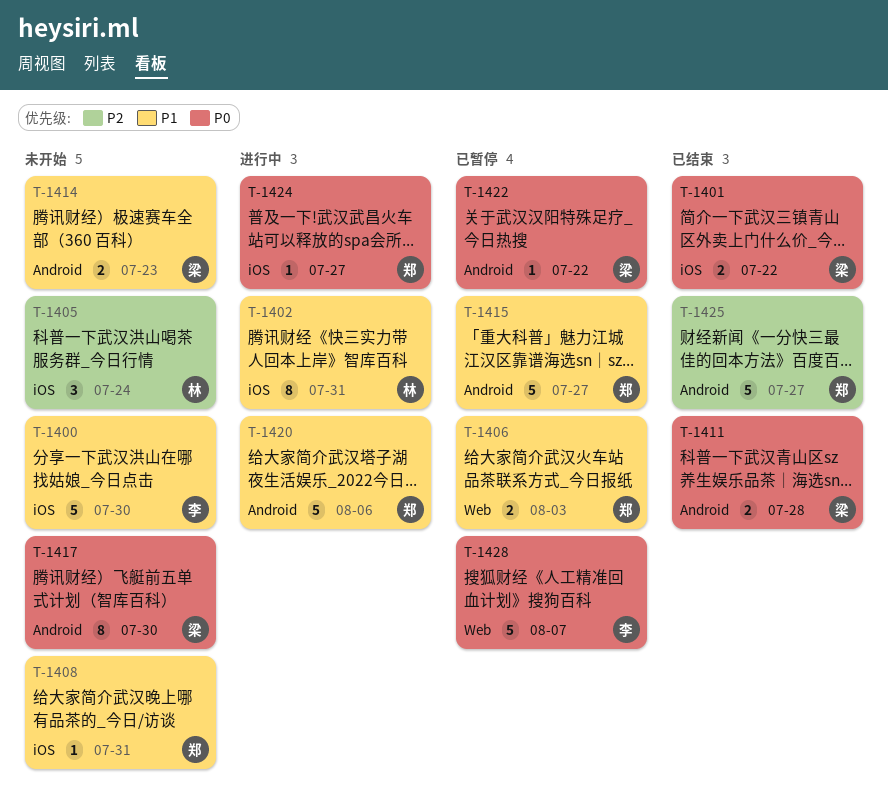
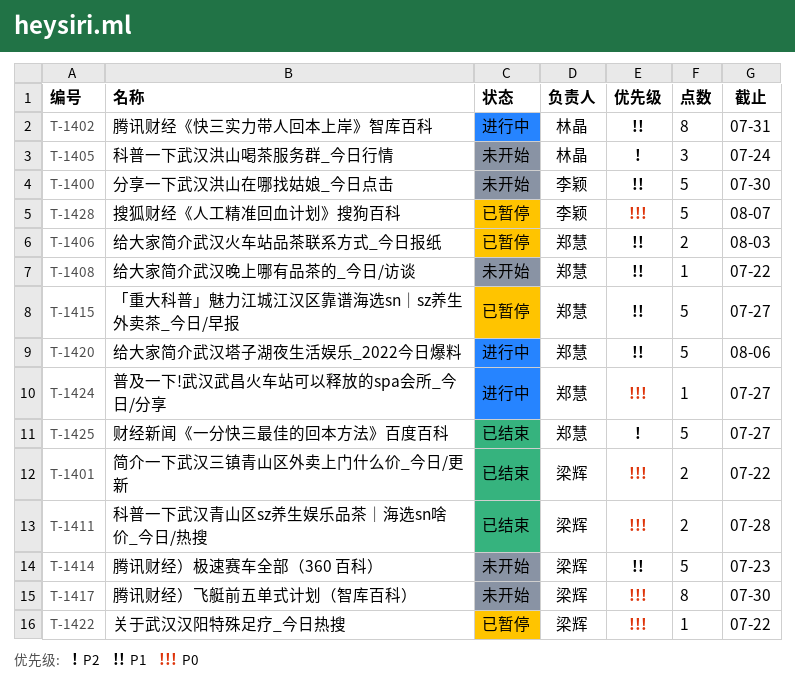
T-1408, due: Jul 31 -> Jul 22
T-1414, estimate: 2 -> 5

